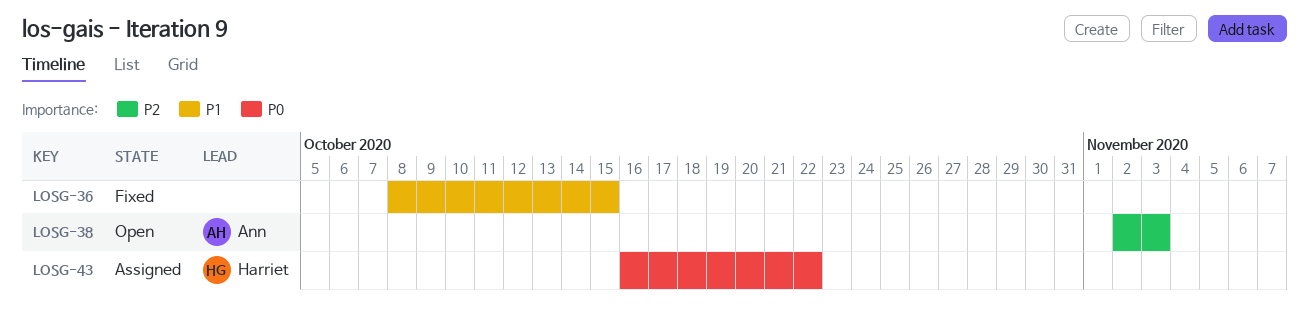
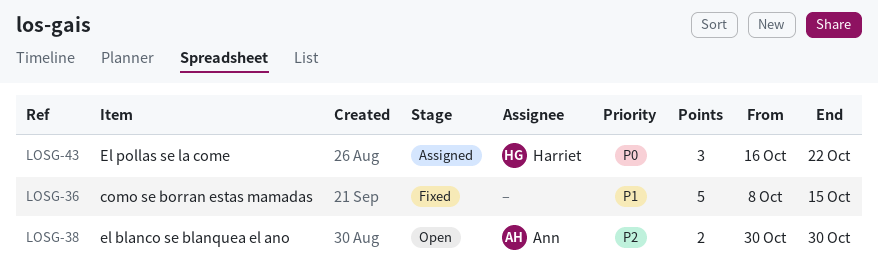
LOSG-38, start: Nov 2 -> Oct 30
LOSG-38, due: Nov 3 -> Oct 30

